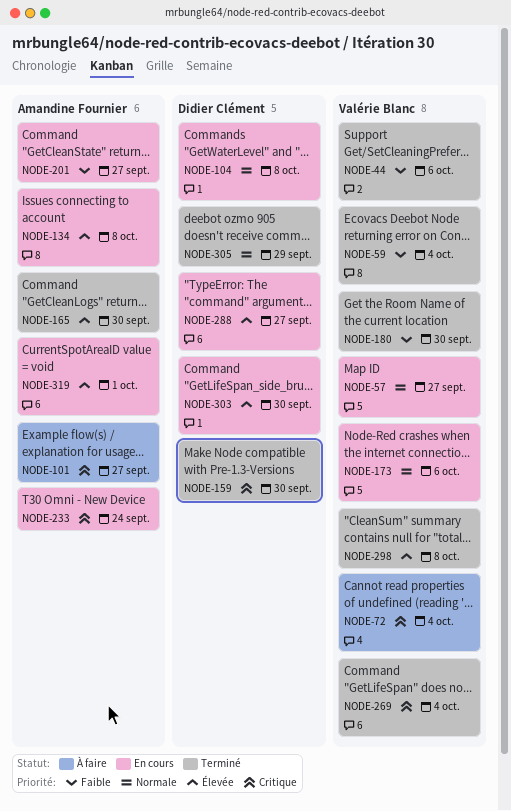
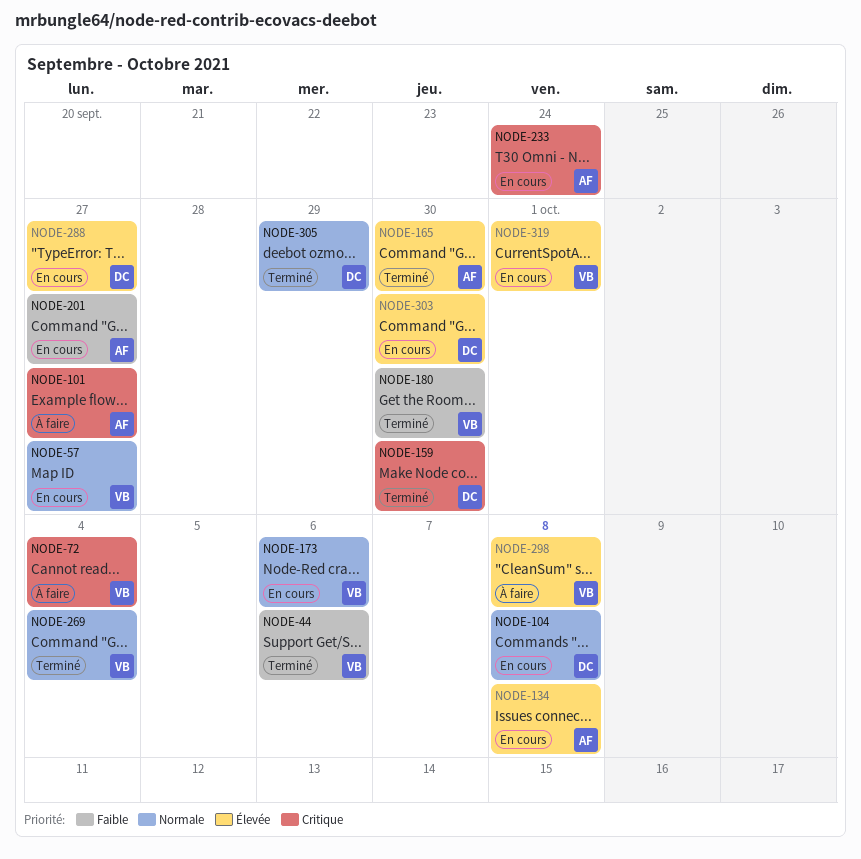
NODE-59: present -> none
NODE-269, priority: Critique -> Normale
NODE-298, status: Terminé -> À faire
NODE-319, owner: Amandine Fournier -> Valérie Blanc

